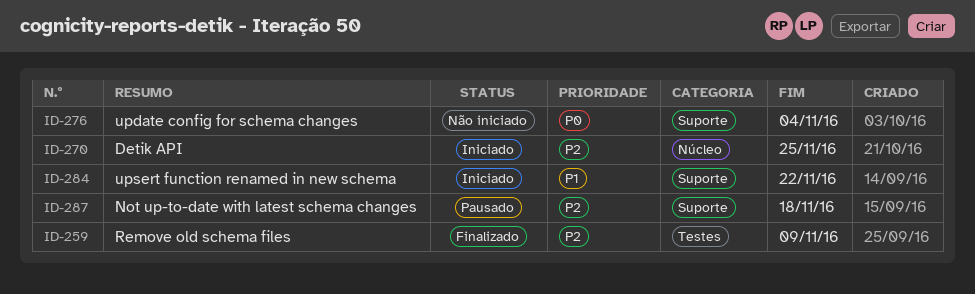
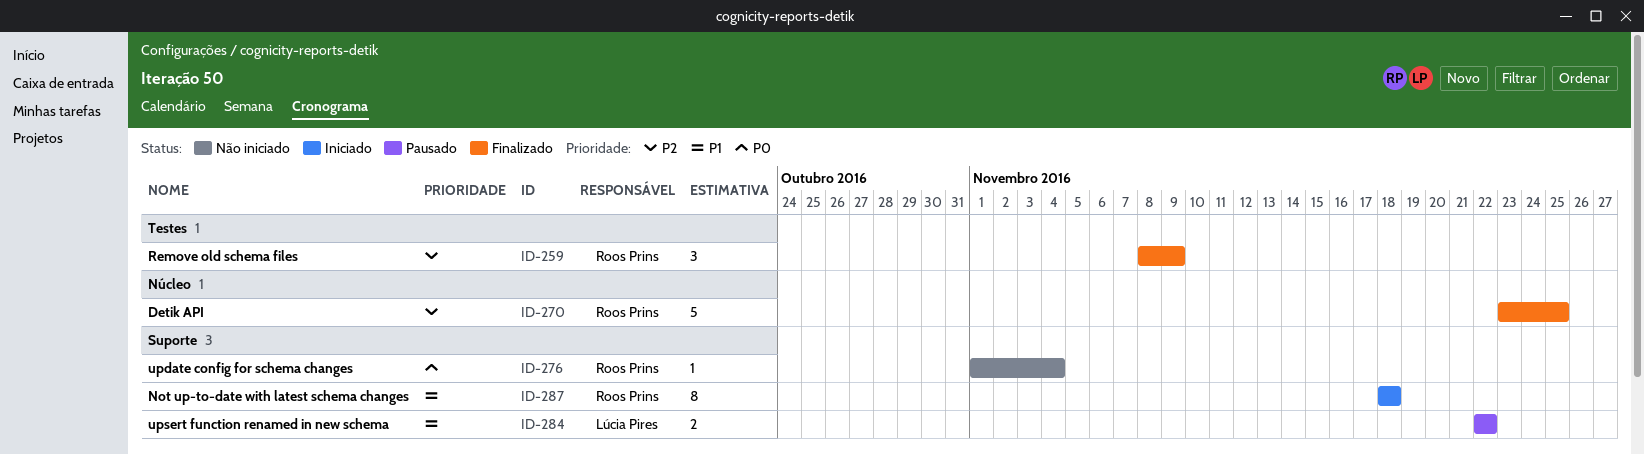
ID-270, status: Iniciado -> Finalizado
ID-284, status: Iniciado -> Pausado
ID-287, status: Pausado -> Iniciado
ID-287, priority: P2 -> P1

